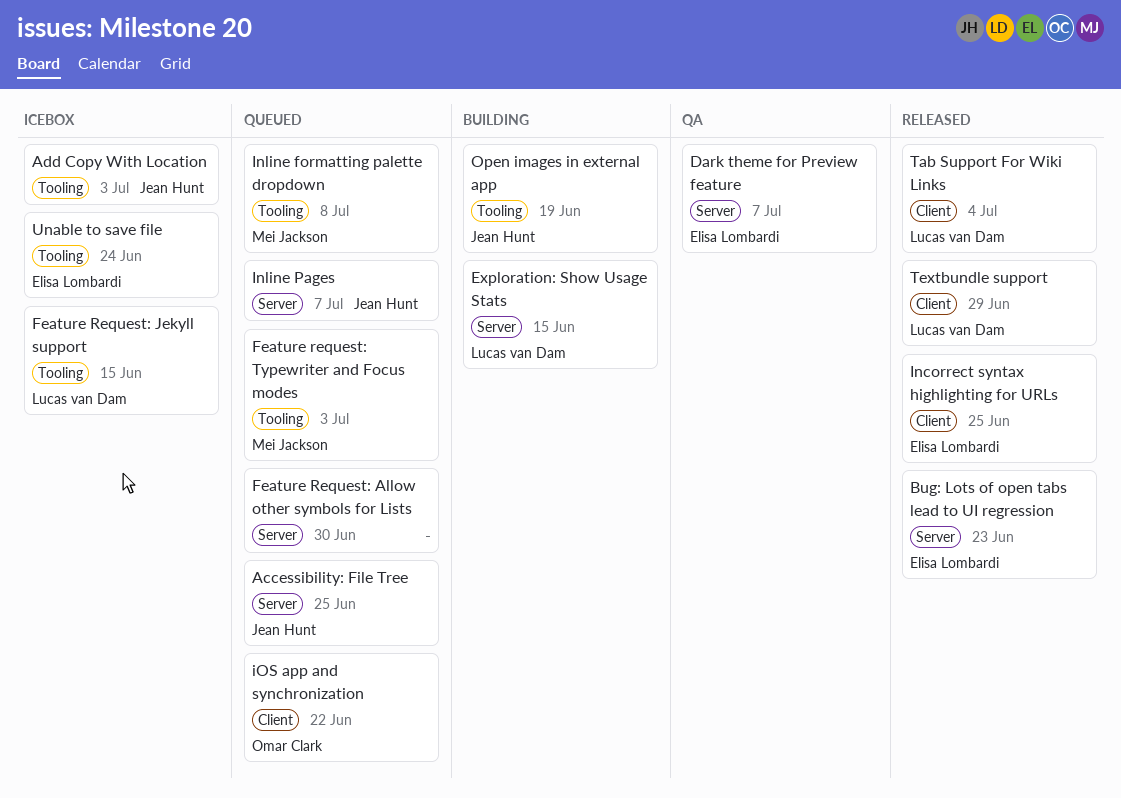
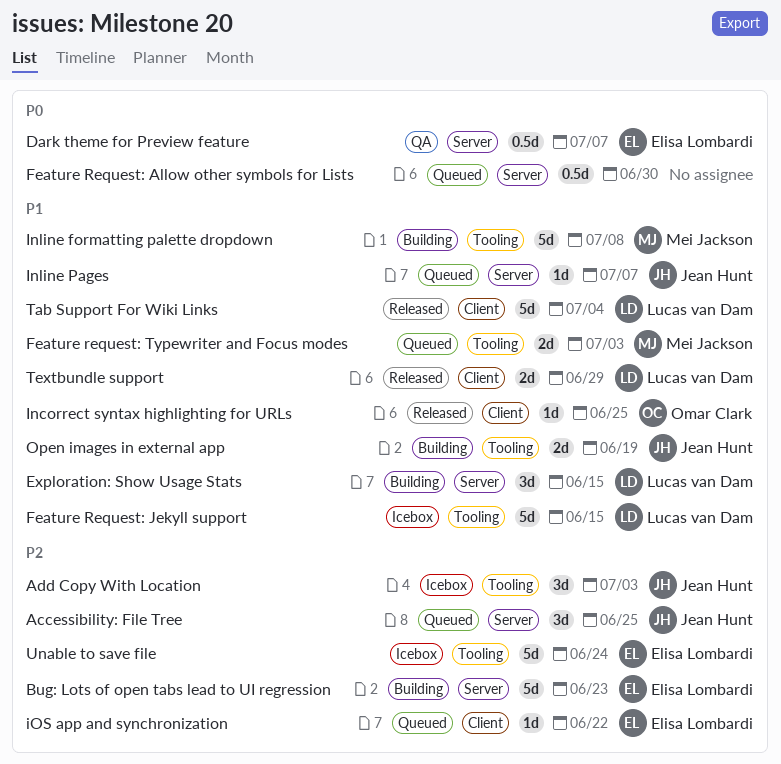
Bug: Lots of open tabs lead to UI regression, status: Released -> Building
Incorrect syntax highlighting for URLs, owner: Elisa Lombardi -> Omar Clark
Inline formatting palette dropdown, status: Queued -> Building
iOS app and synchronization, owner: Omar Clark -> Elisa Lombardi

